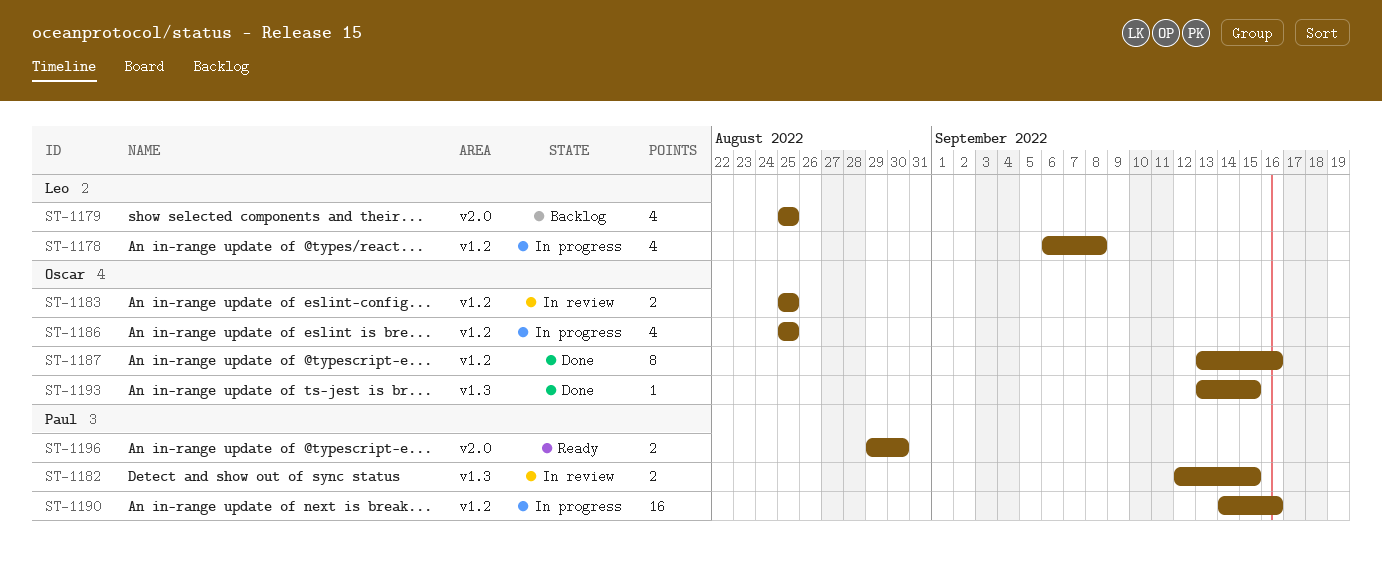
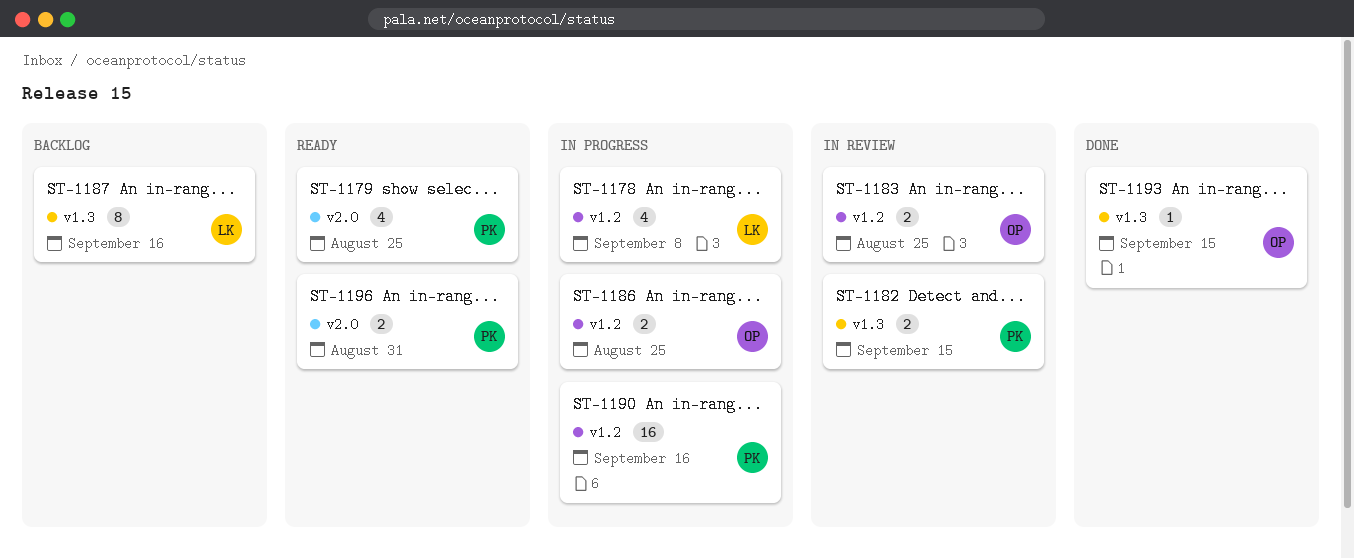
ST-1179, status: Backlog -> Ready
ST-1179, owner: Leo -> Paul
ST-1186, estimate: 4 -> 2
ST-1187, status: Done -> Backlog
ST-1187, owner: Oscar -> Leo
ST-1187, label: v1.2 -> v1.3
ST-1196, due: Aug 30 -> Aug 31

